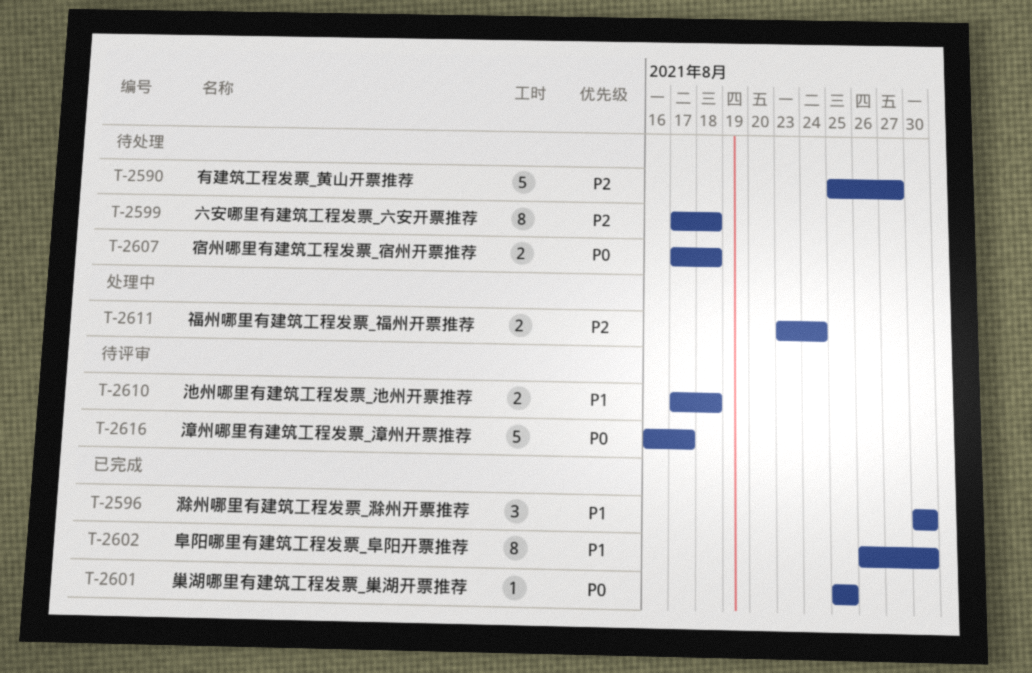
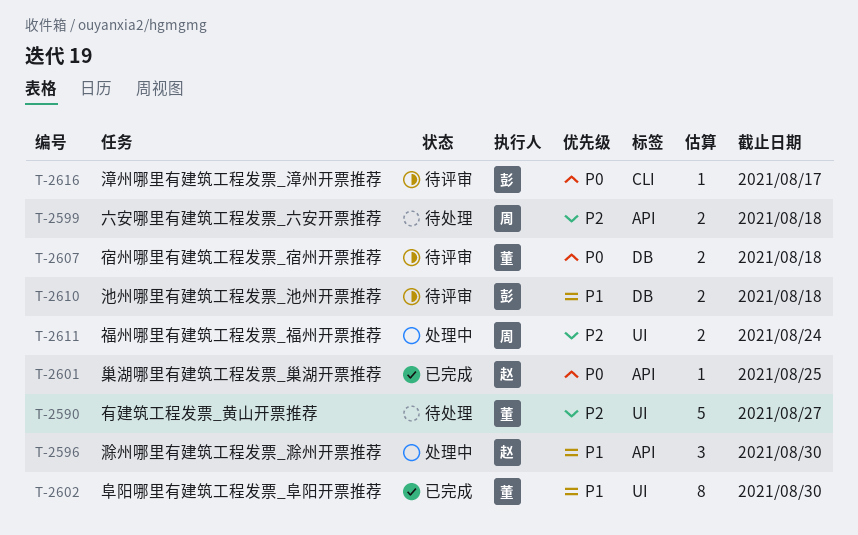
T-2596, status: 已完成 -> 处理中
T-2599, estimate: 8 -> 2
T-2607, status: 待处理 -> 待评审
T-2616, estimate: 5 -> 1

